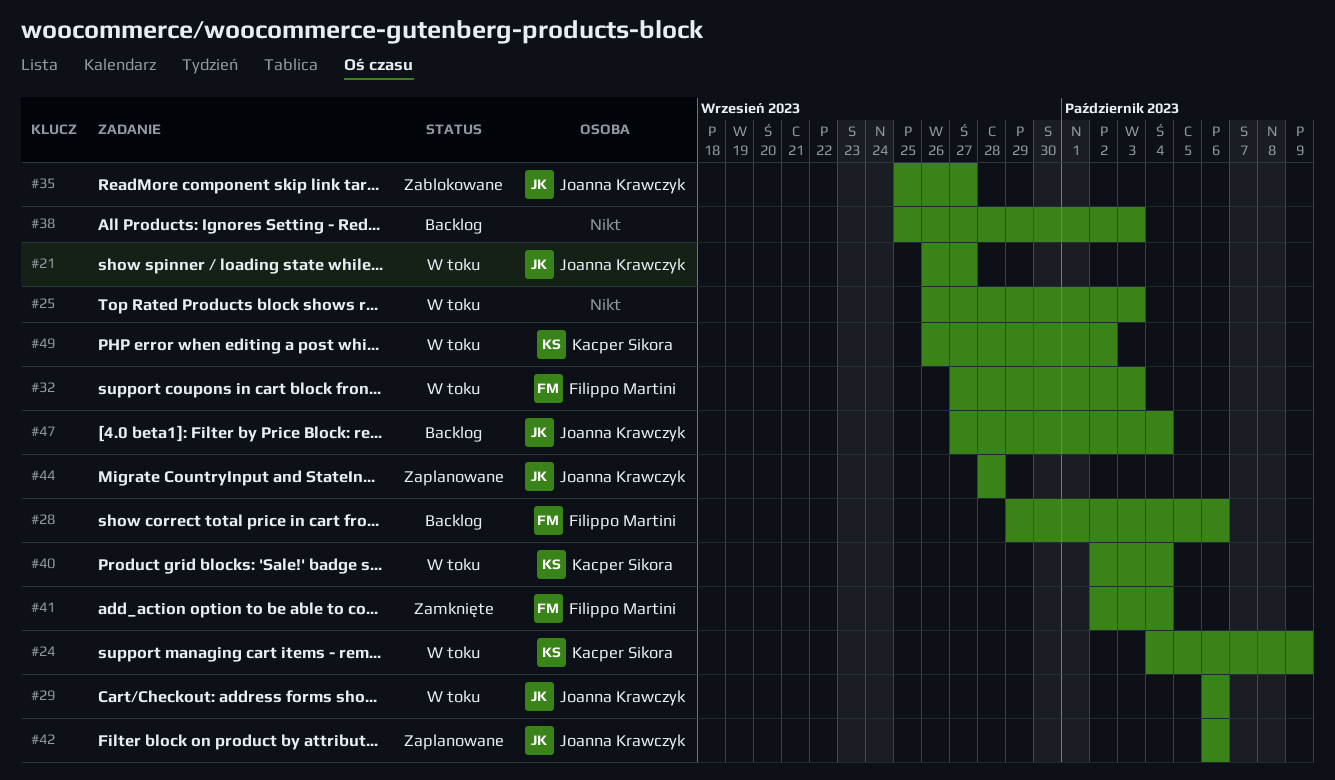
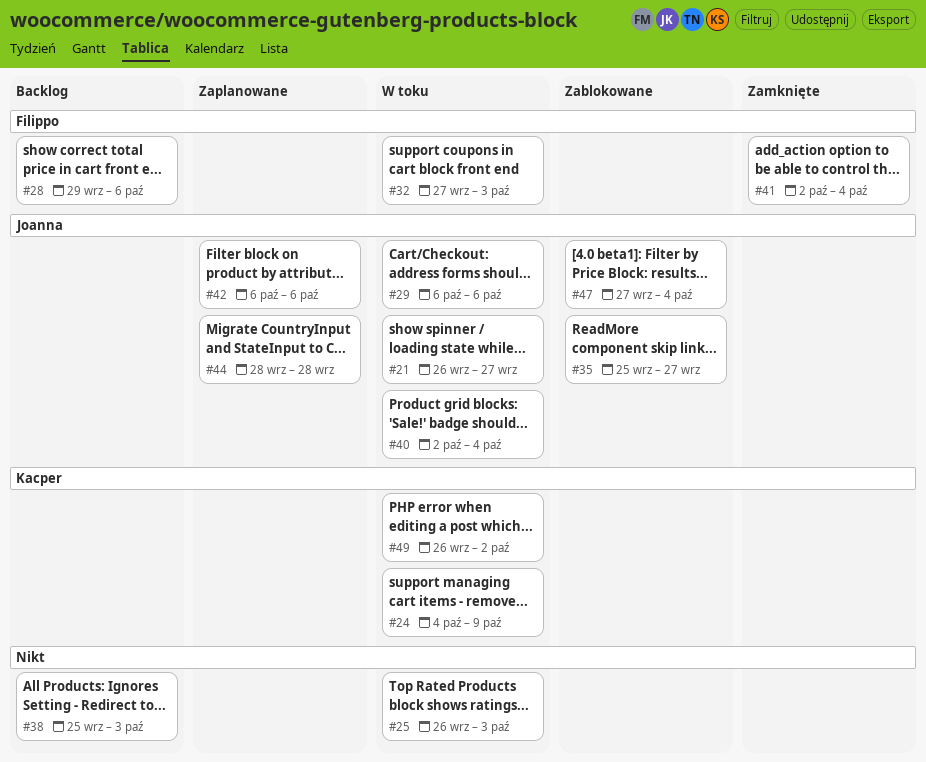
#40, owner: Kacper Sikora -> Joanna Krawczyk
#47, status: Backlog -> Zablokowane

